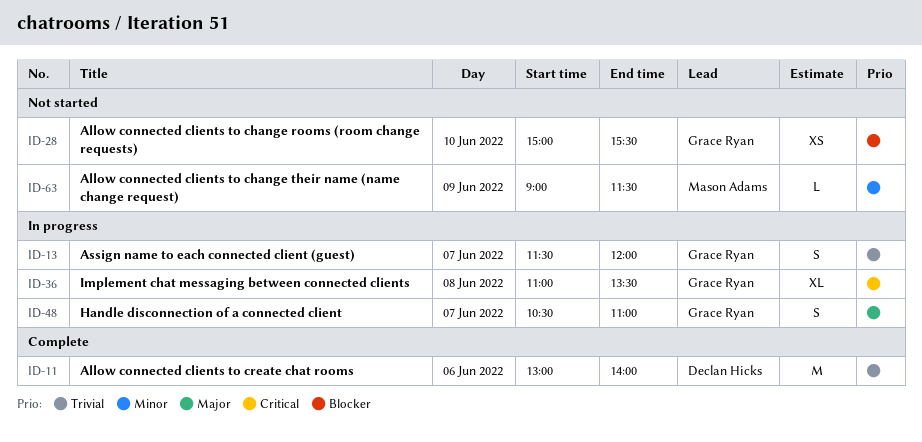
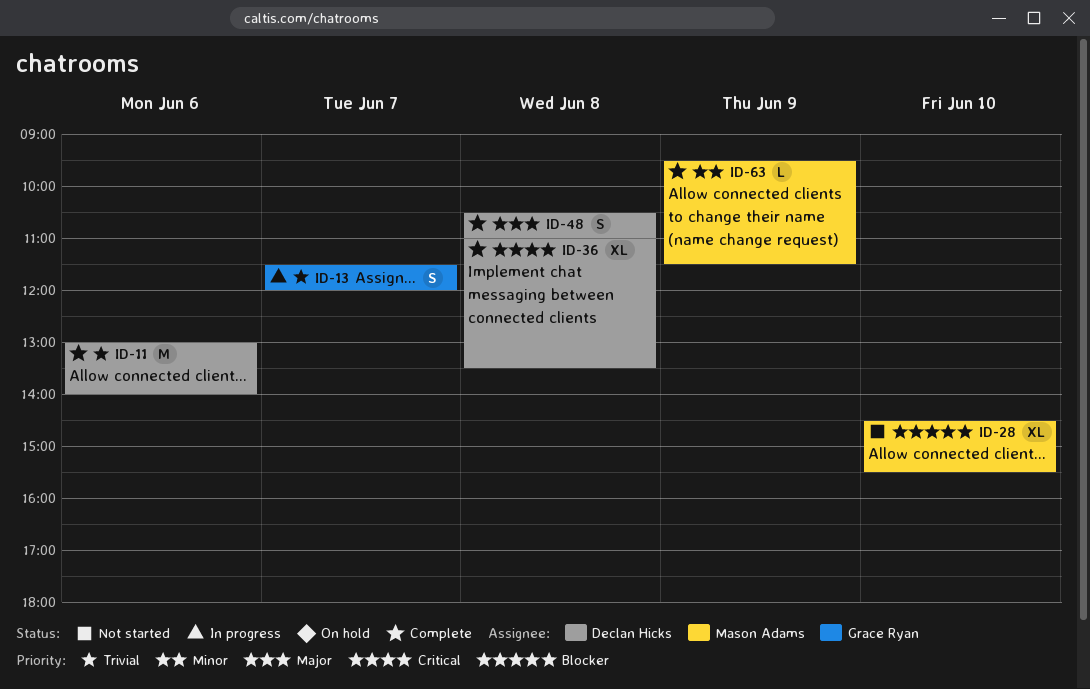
ID-28, owner: Grace Ryan -> Mason Adams
ID-28, estimate: XS -> XL
ID-28, begins: 15:00 -> 14:30
ID-36, status: In progress -> Complete
ID-36, owner: Grace Ryan -> Declan Hicks
ID-48, status: In progress -> Complete
ID-48, owner: Grace Ryan -> Declan Hicks
ID-48, day: Jun 7 -> Jun 8
ID-63, status: Not started -> Complete
ID-63, begins: 09:00 -> 09:30

